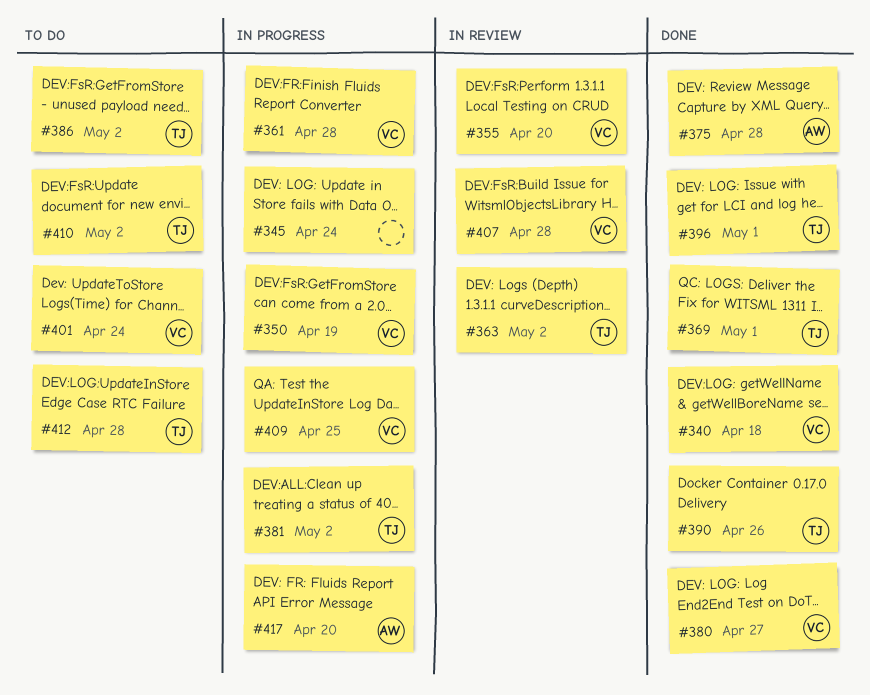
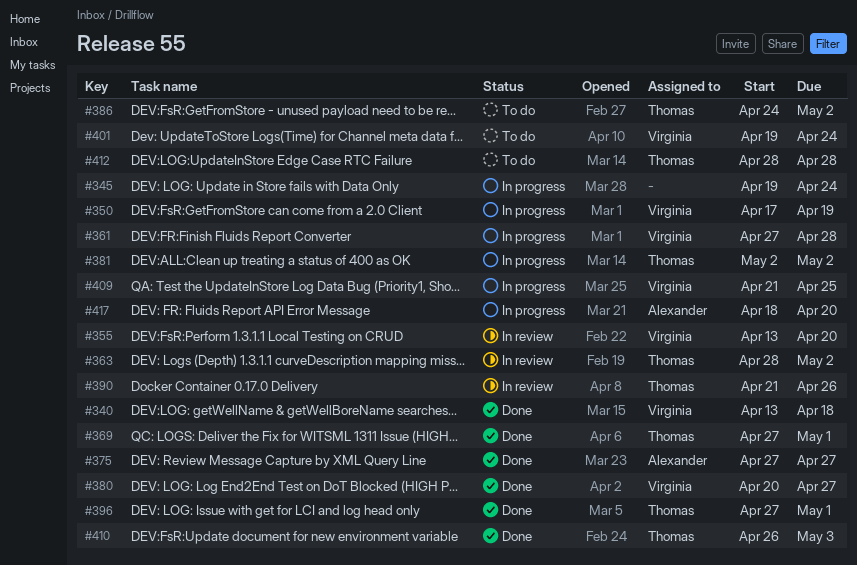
#375, due: Apr 28 -> Apr 27
#390, status: Done -> In review
#407: present -> none
#410, status: To do -> Done
#410, due: May 2 -> May 3

